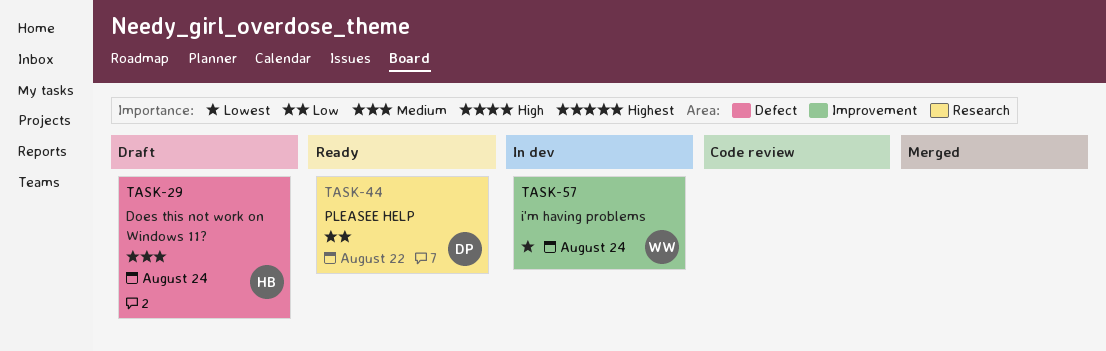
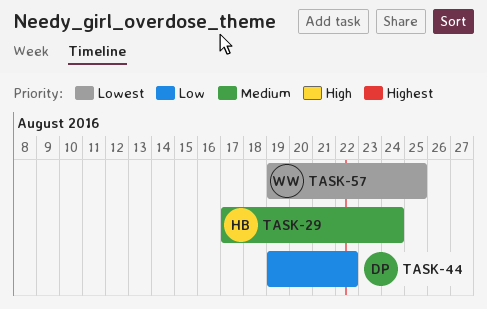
TASK-57, due: Aug 24 -> Aug 25

